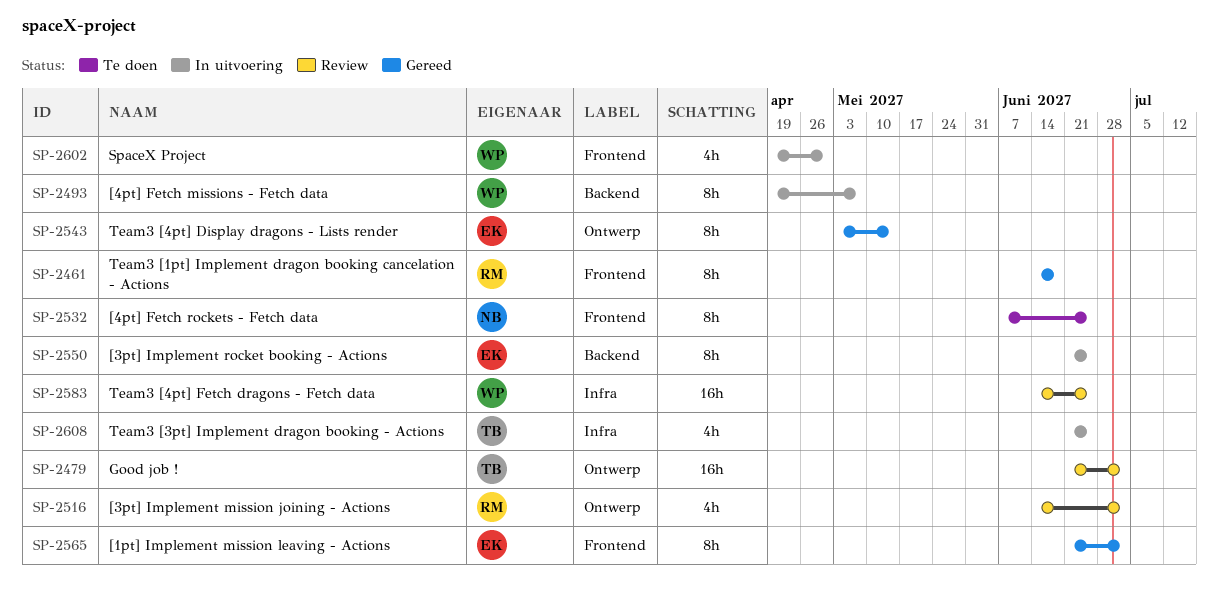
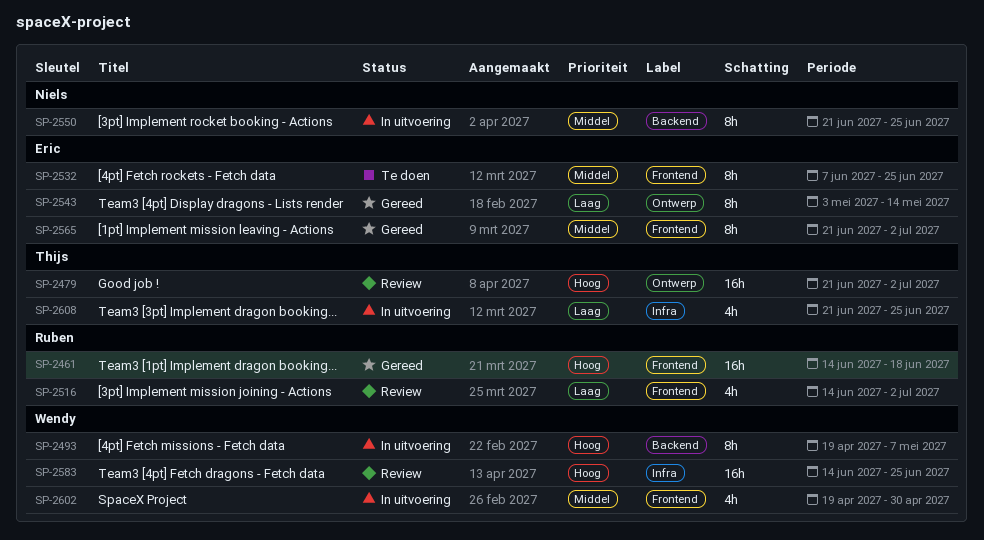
SP-2461, estimate: 8h -> 16h
SP-2516, label: Ontwerp -> Frontend
SP-2532, owner: Niels -> Eric
SP-2550, owner: Eric -> Niels

